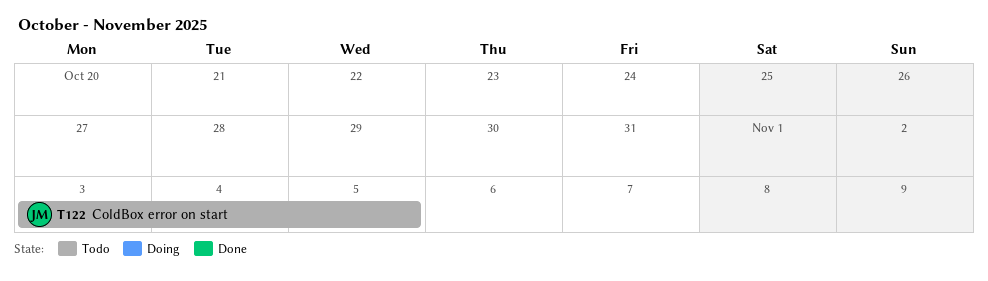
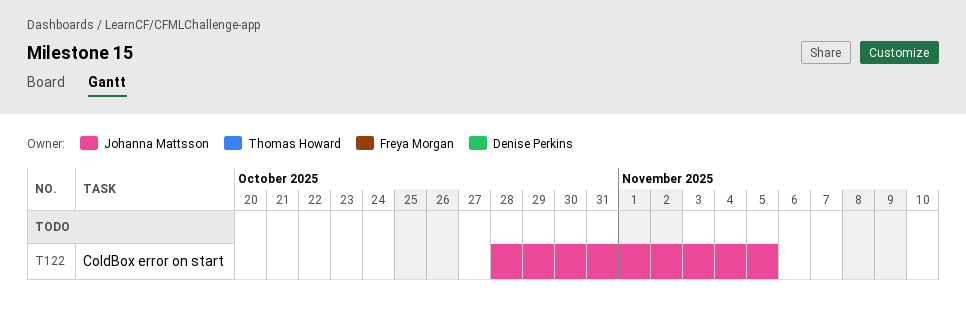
T122, start: Nov 3 -> Oct 28

